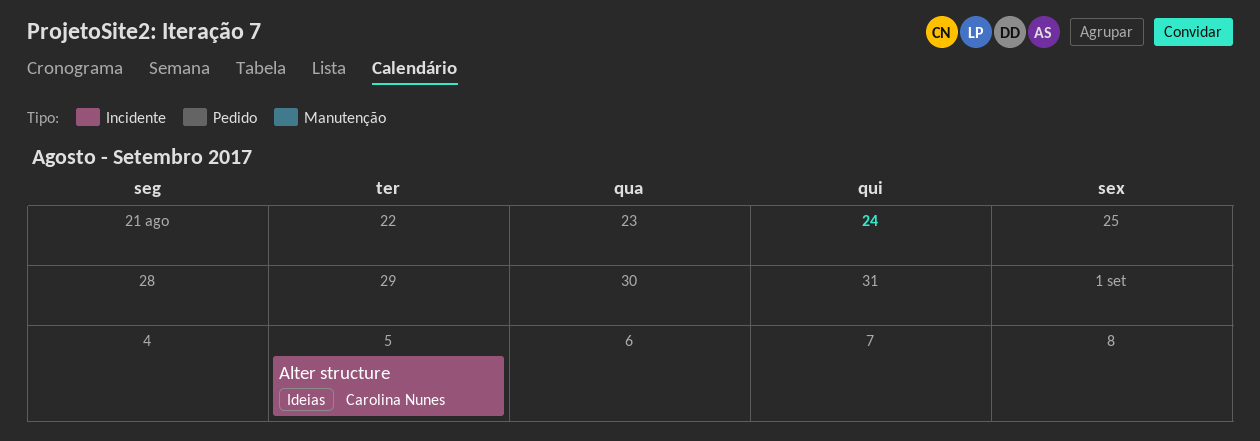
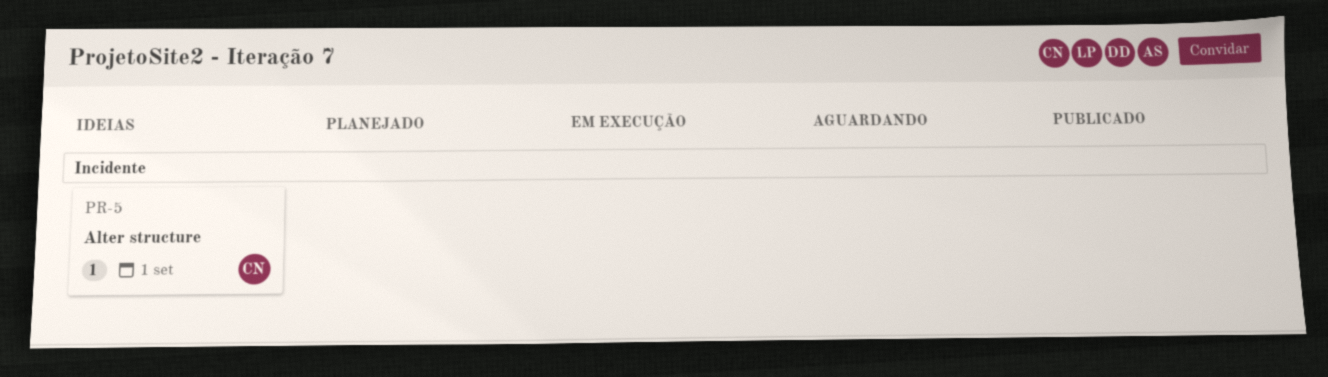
Alter structure, due: Sep 5 -> Sep 1

